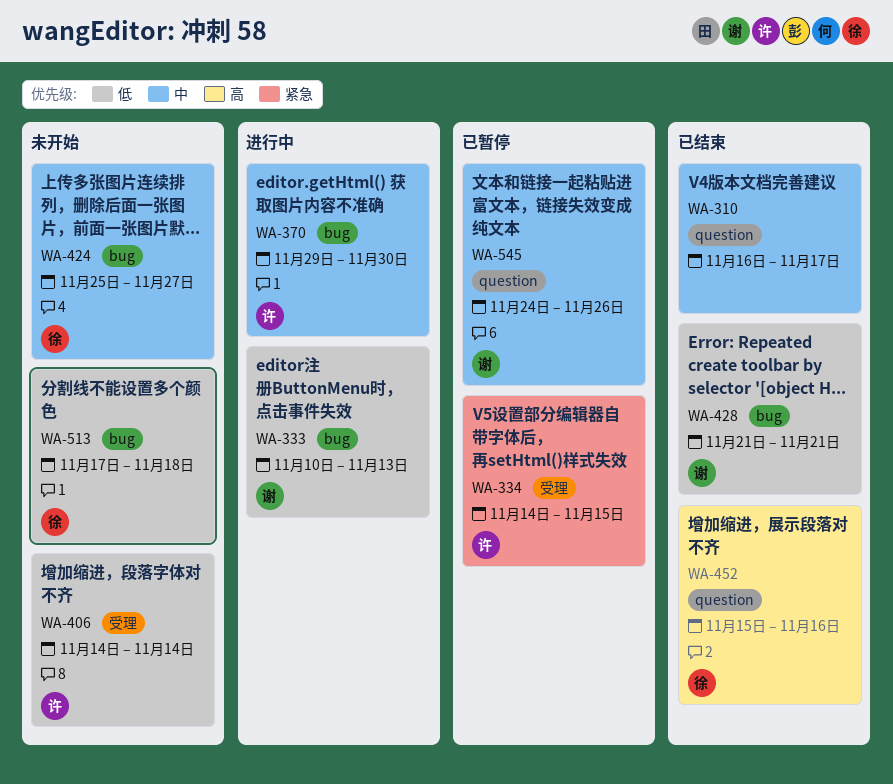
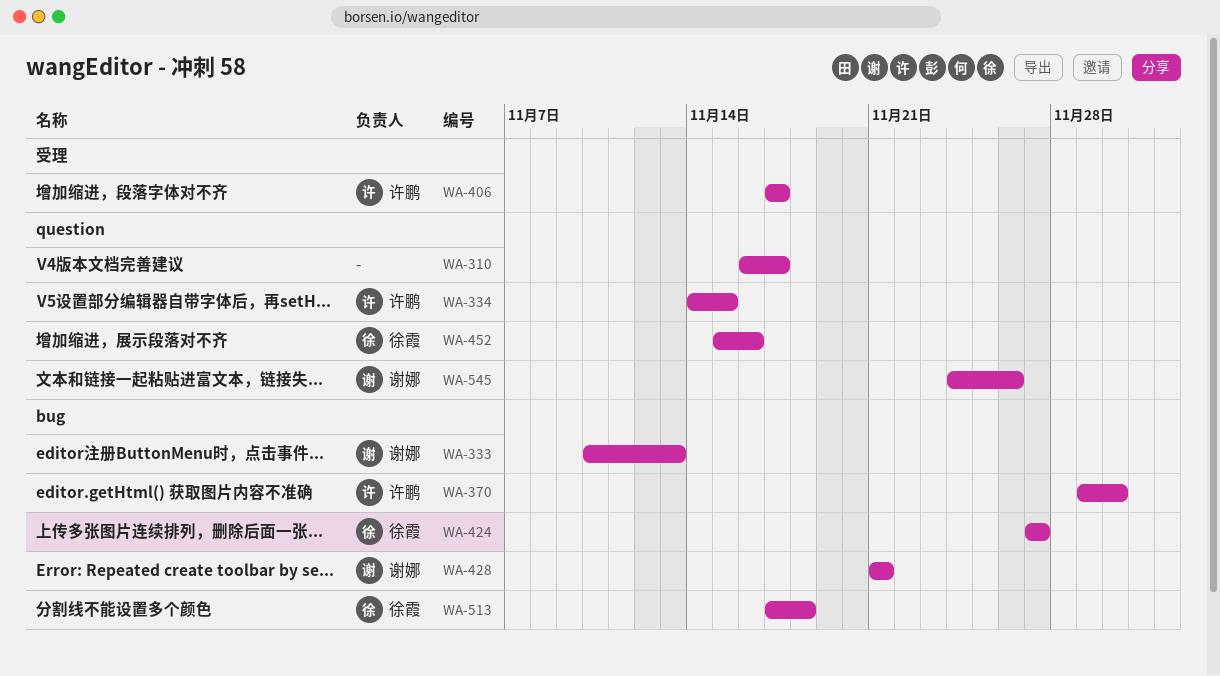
WA-334, label: 受理 -> question
WA-406, start: Nov 14 -> Nov 17
WA-406, due: Nov 14 -> Nov 17
WA-424, start: Nov 25 -> Nov 27

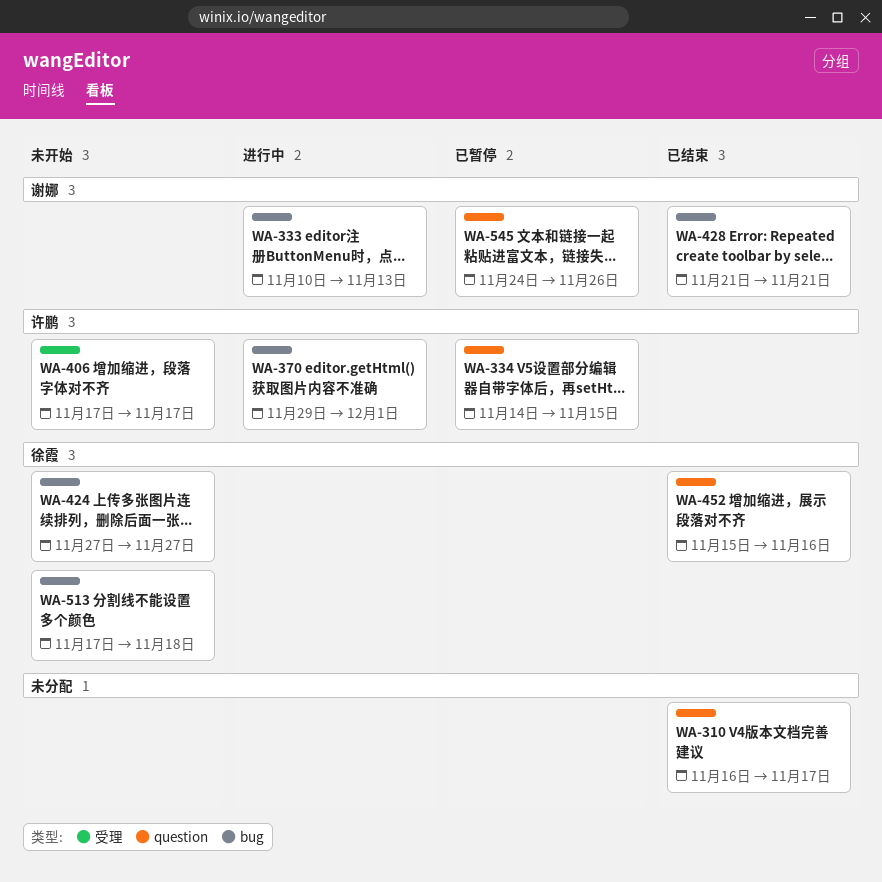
WA-370, due: Nov 30 -> Dec 1

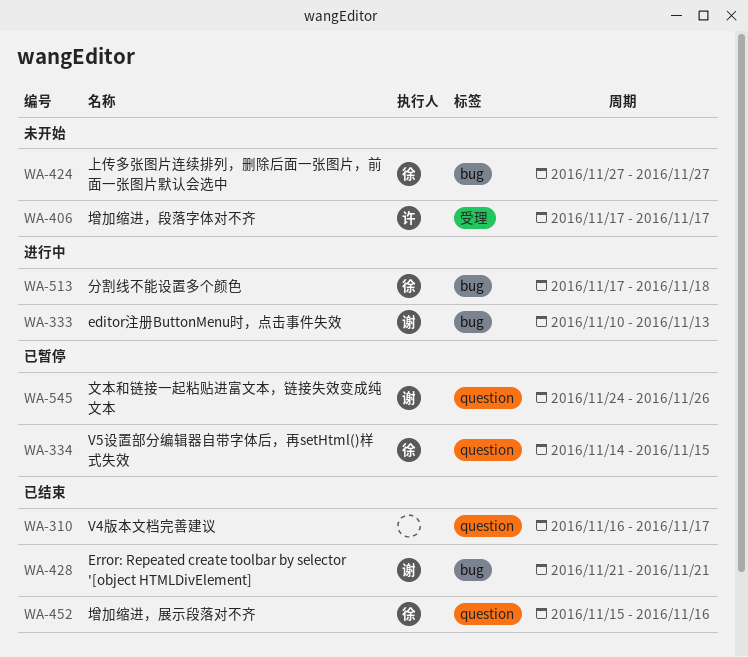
WA-334, owner: 许鹏 -> 徐霞
WA-370: present -> none
WA-513, status: 未开始 -> 进行中

